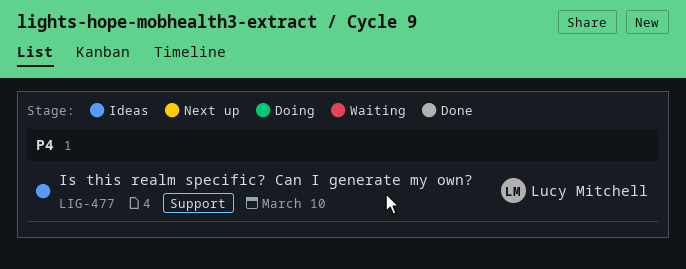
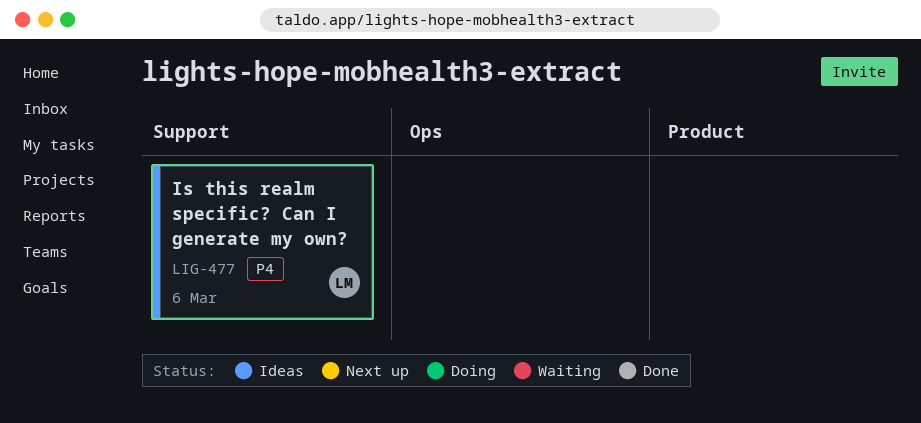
LIG-477, due: Mar 10 -> Mar 6

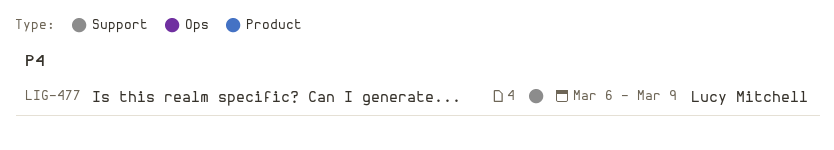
LIG-477, due: Mar 6 -> Mar 9

